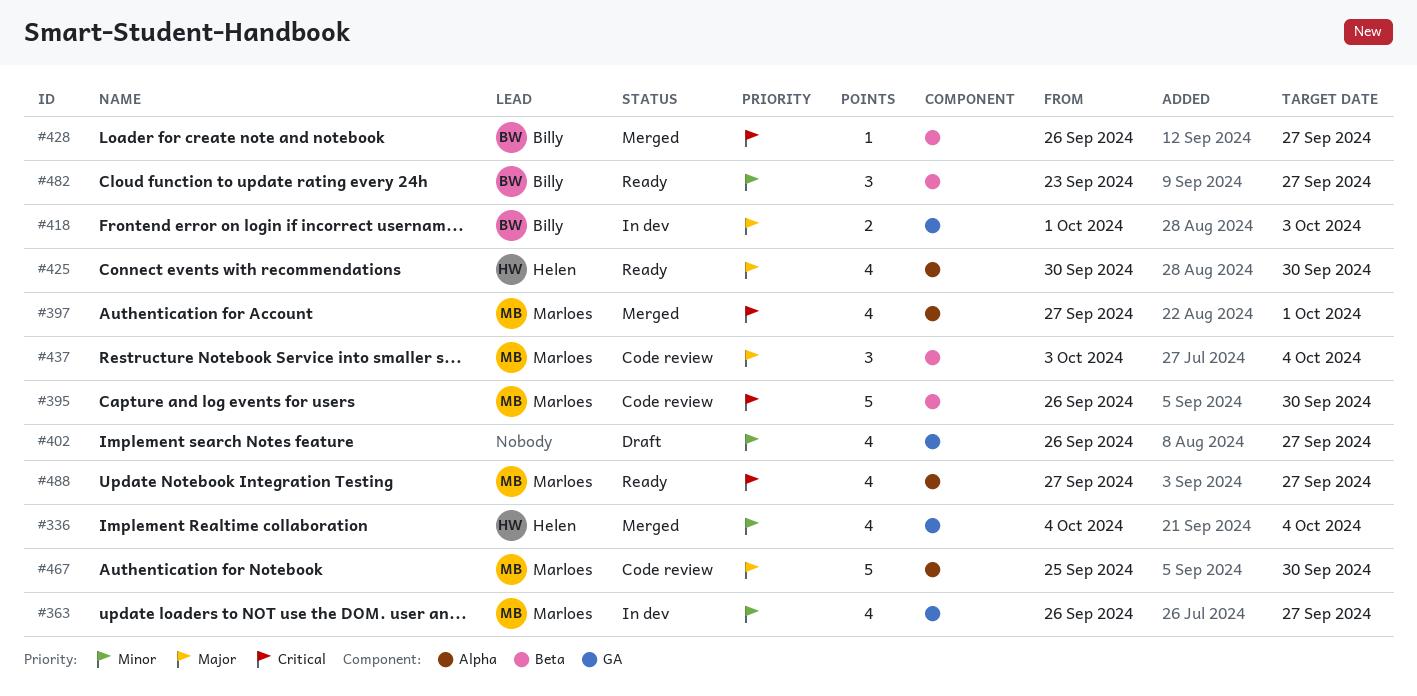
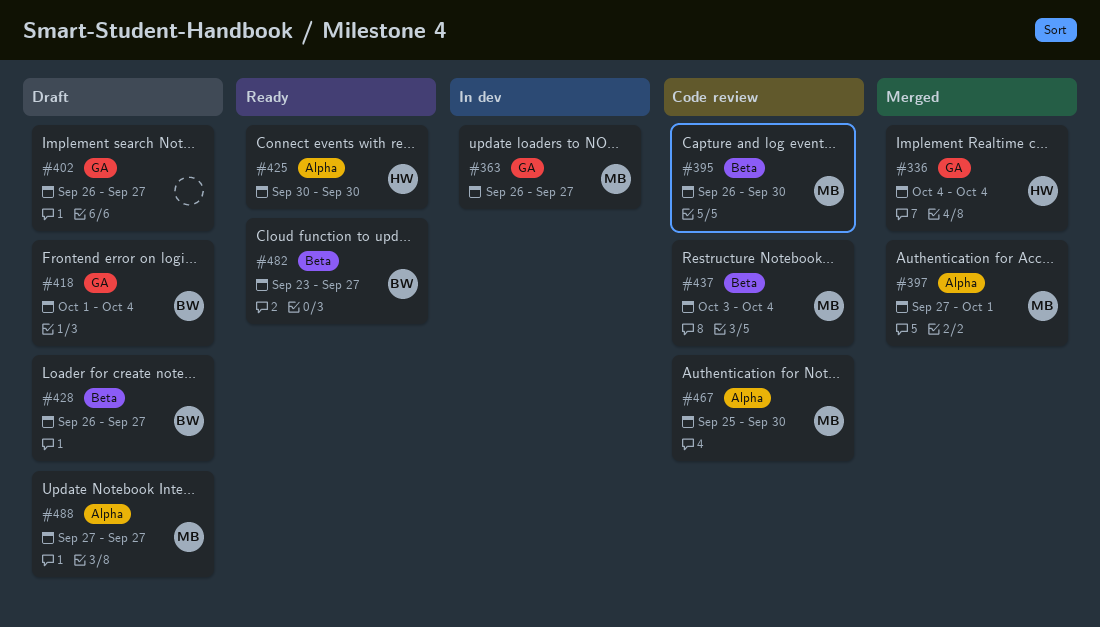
#418, status: In dev -> Draft
#418, due: Oct 3 -> Oct 4
#428, status: Merged -> Draft
#488, status: Ready -> Draft

